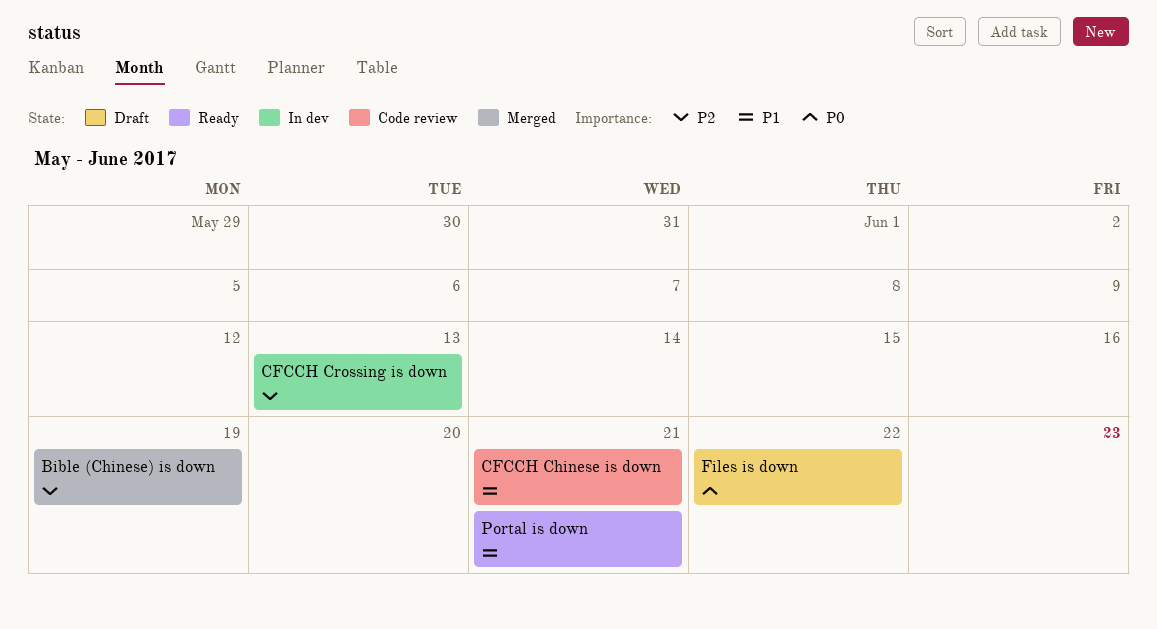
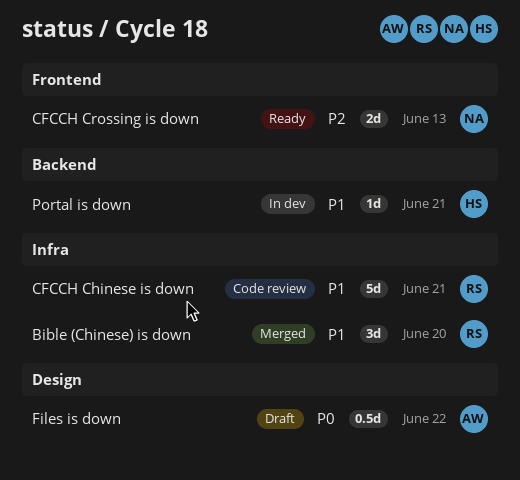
Bible (Chinese) is down, priority: P2 -> P1
Bible (Chinese) is down, due: Jun 19 -> Jun 20
CFCCH Crossing is down, status: In dev -> Ready
Portal is down, status: Ready -> In dev

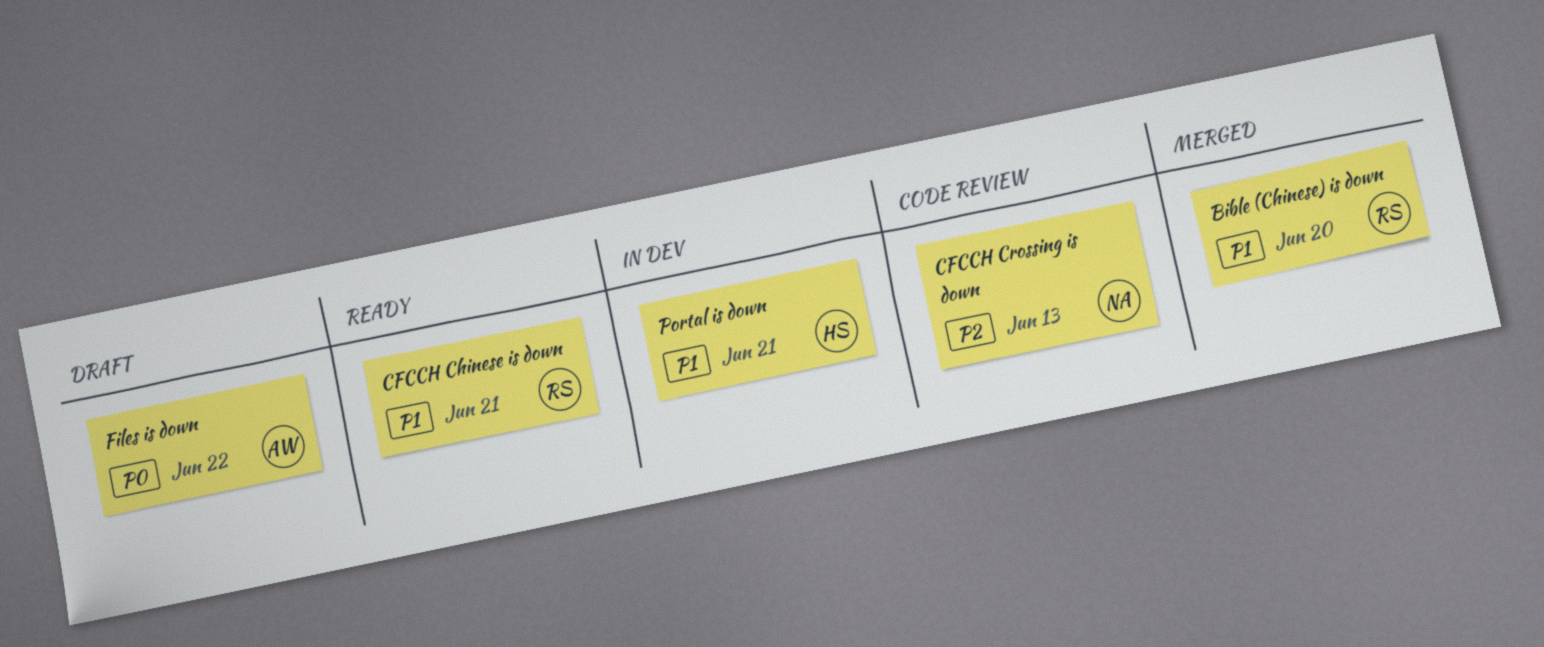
CFCCH Chinese is down, status: Code review -> Ready
CFCCH Crossing is down, status: Ready -> Code review

